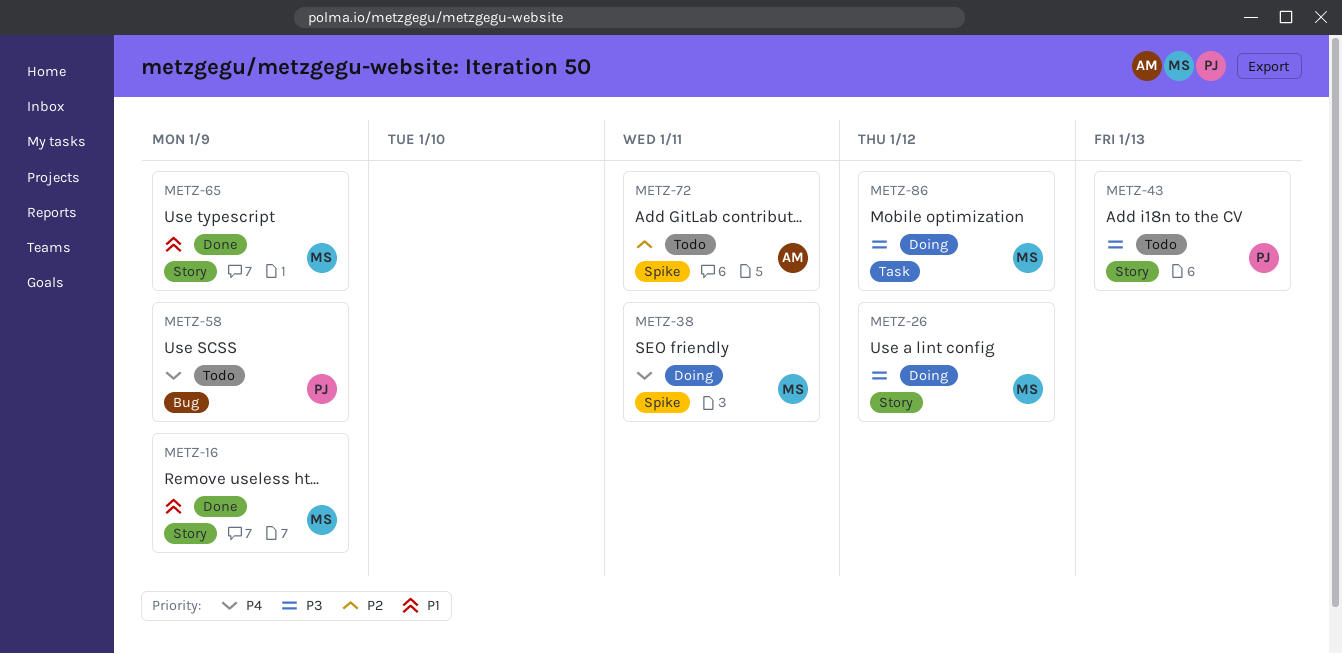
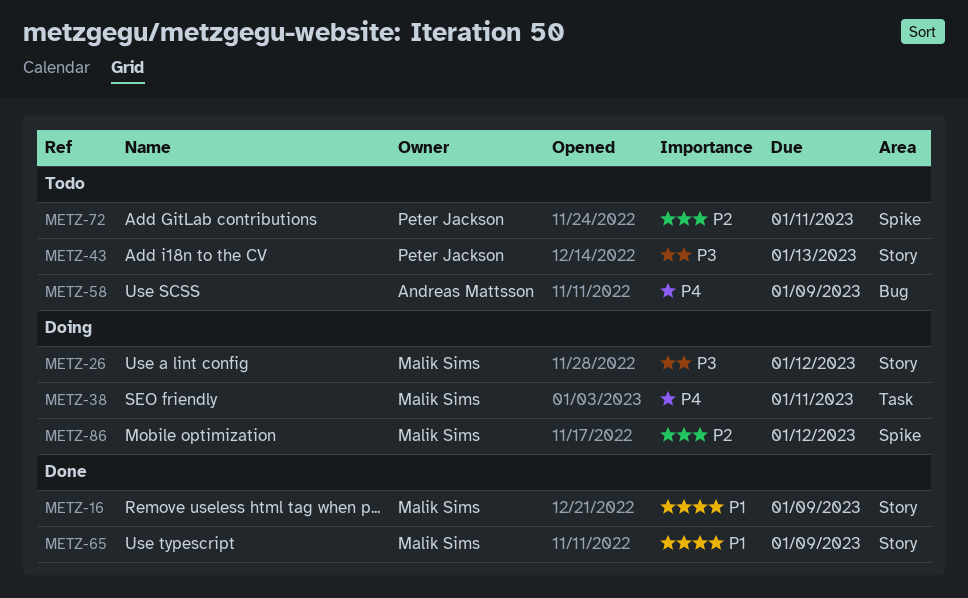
METZ-38, label: Spike -> Task
METZ-58, owner: Peter Jackson -> Andreas Mattsson
METZ-72, owner: Andreas Mattsson -> Peter Jackson
METZ-86, priority: P3 -> P2
METZ-86, label: Task -> Spike

